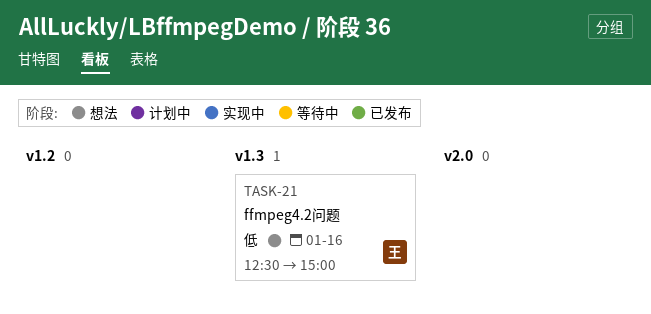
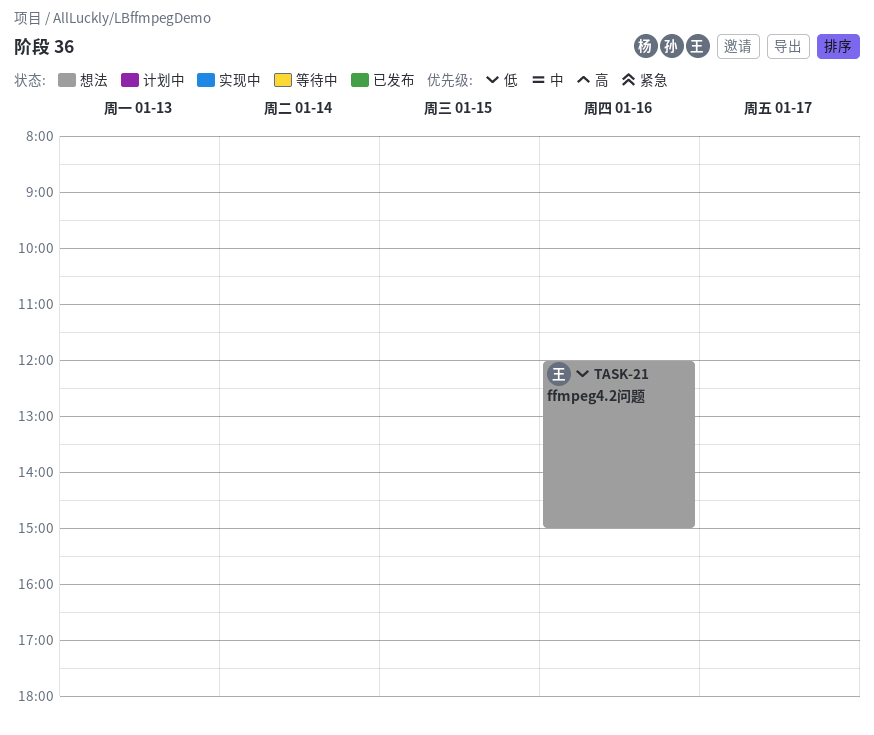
TASK-21, begins: 12:30 -> 12:00

